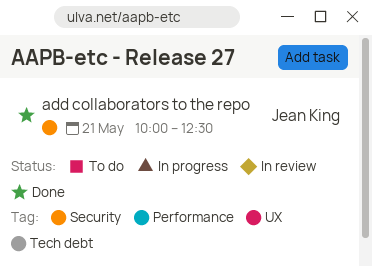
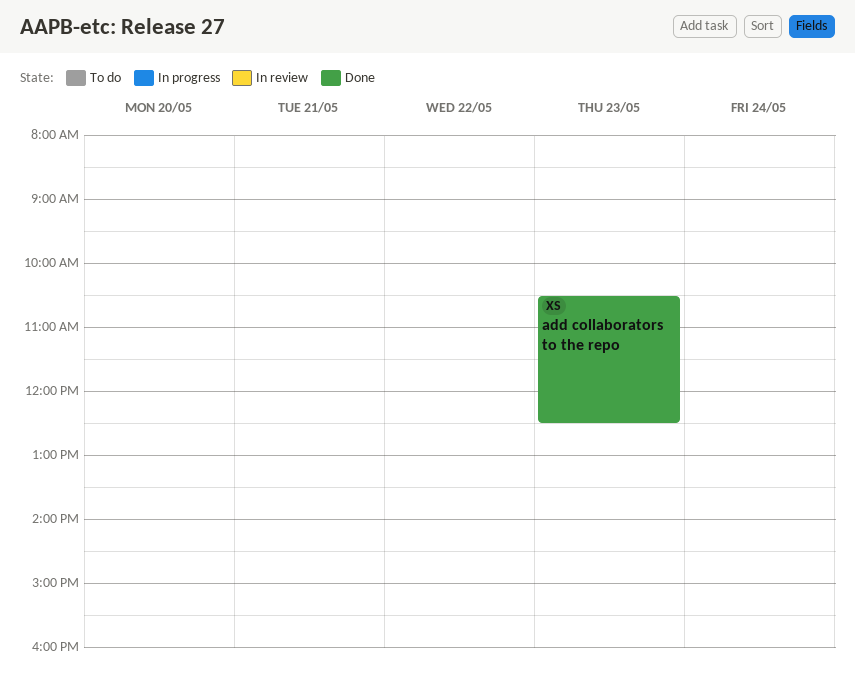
add collaborators to the repo, day: May 21 -> May 23
add collaborators to the repo, begins: 10:00 -> 10:30

